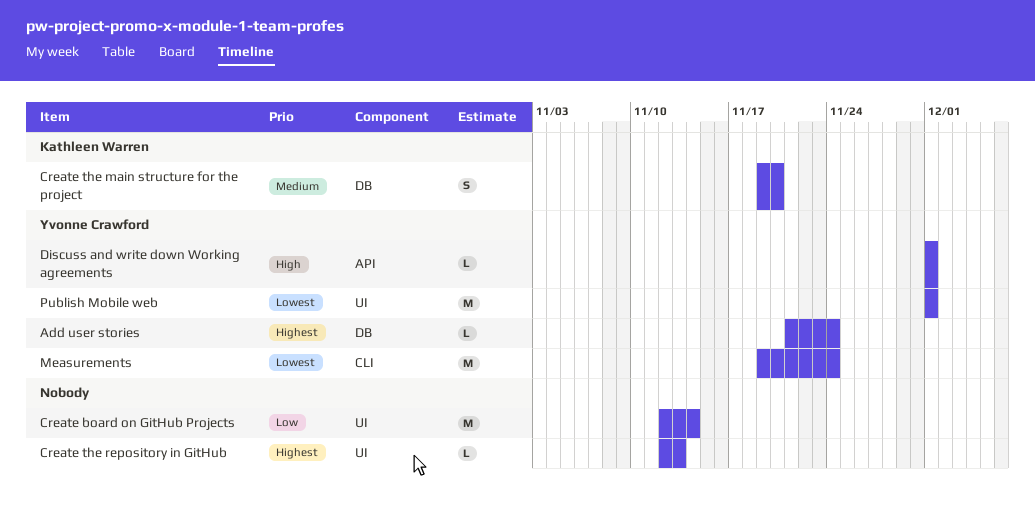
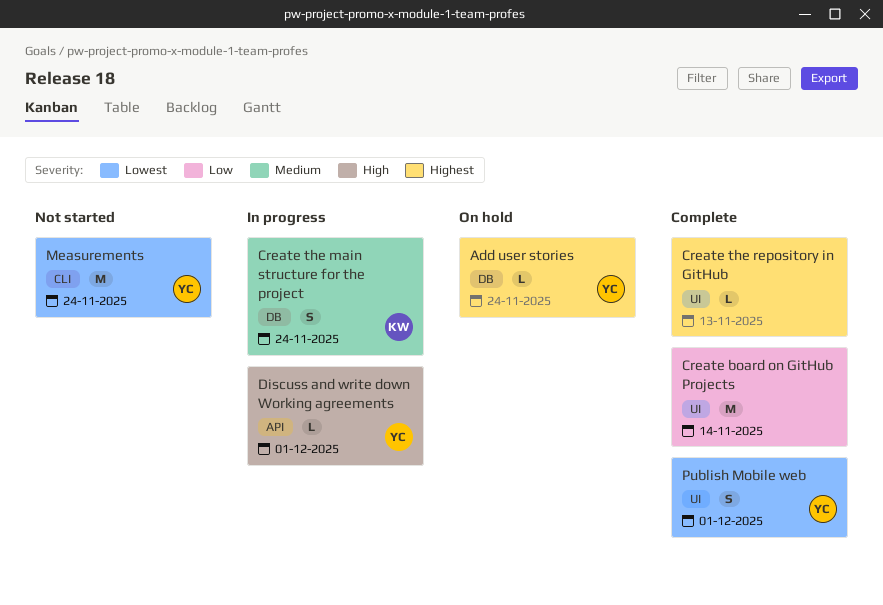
Create the main structure for the project, due: Nov 20 -> Nov 24
Publish Mobile web, estimate: M -> S

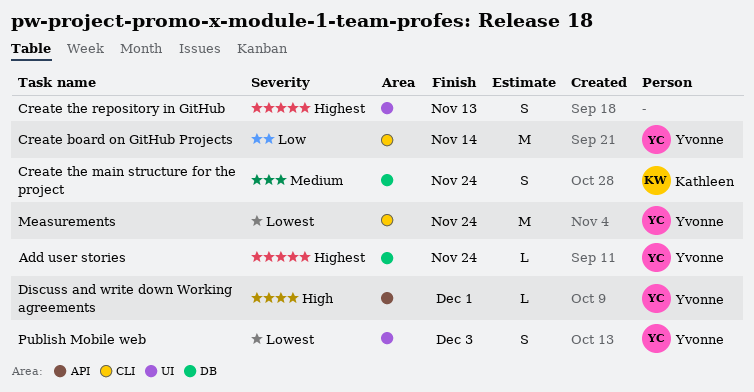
Create board on GitHub Projects, owner: none -> Yvonne
Create board on GitHub Projects, label: UI -> CLI
Create the repository in GitHub, estimate: L -> S
Publish Mobile web, due: Dec 1 -> Dec 3

